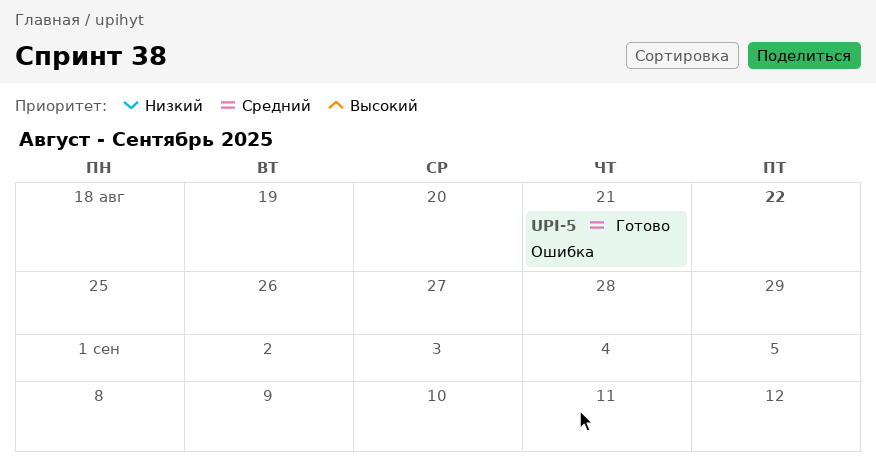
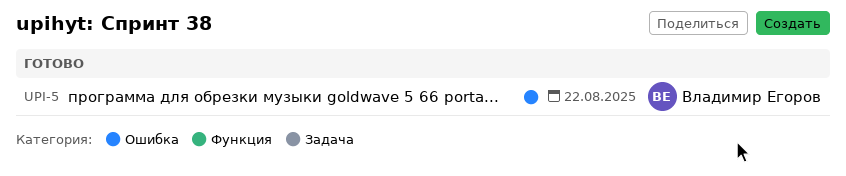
UPI-5, due: Aug 21 -> Aug 22

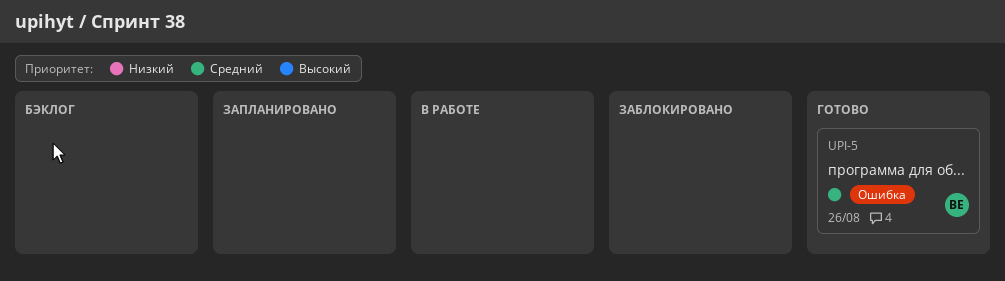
UPI-5, due: Aug 22 -> Aug 26

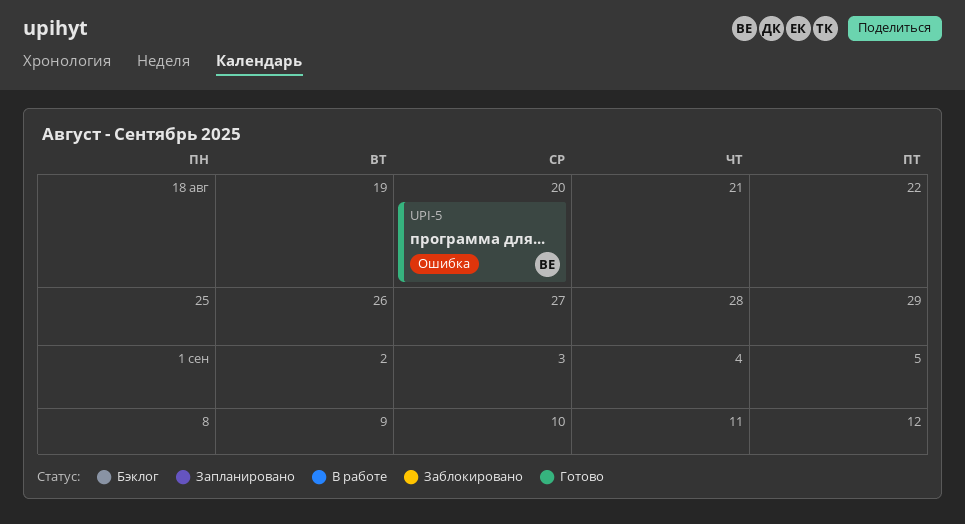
UPI-5, due: Aug 26 -> Aug 20

